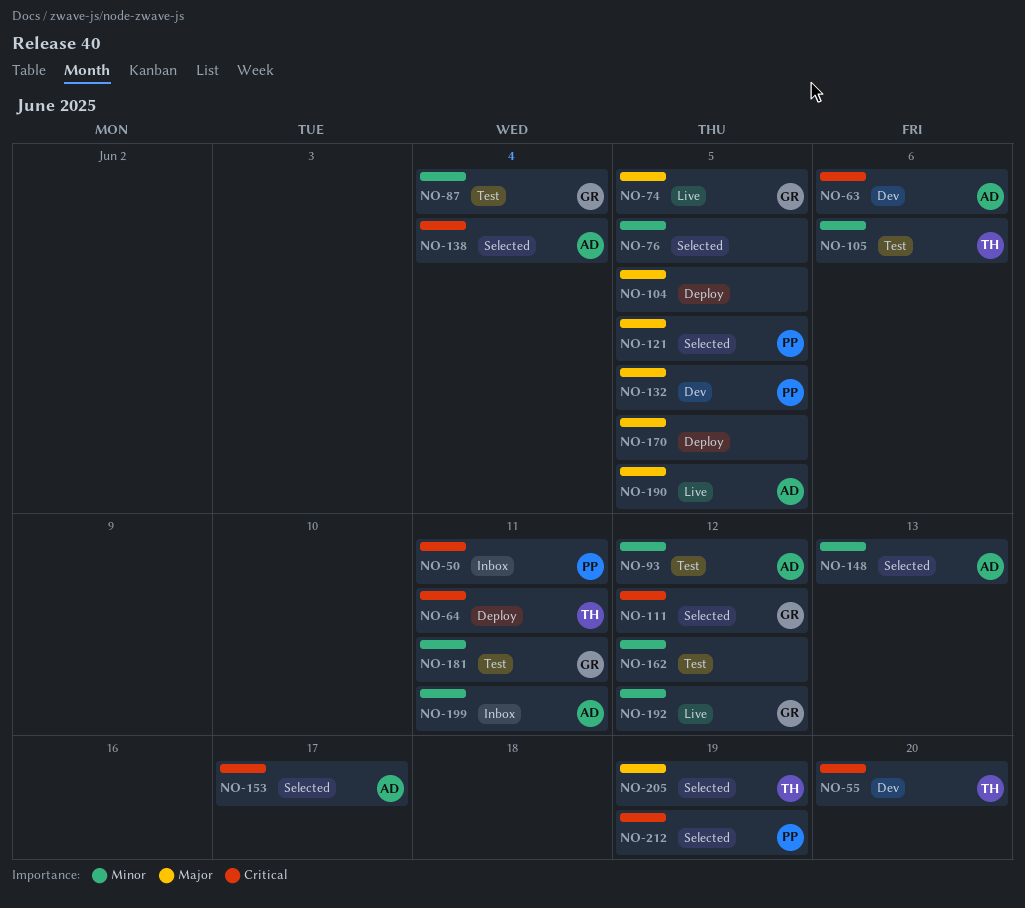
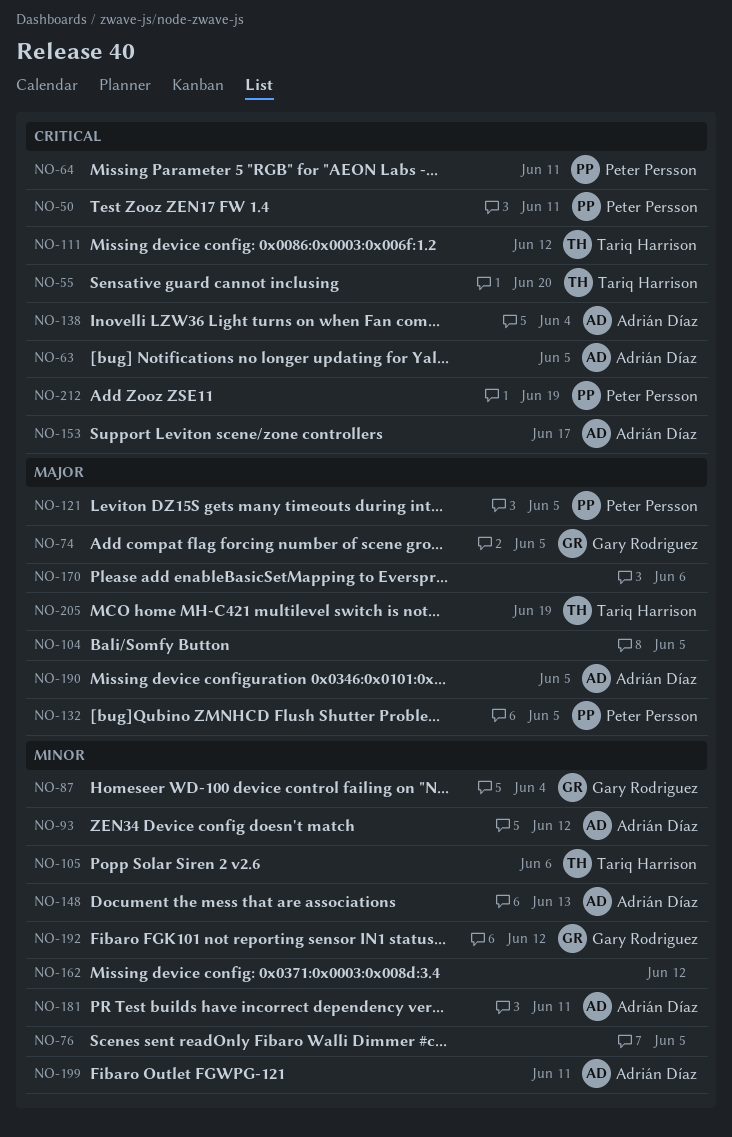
NO-63, due: Jun 6 -> Jun 5
NO-64, owner: Tariq Harrison -> Peter Persson
NO-111, owner: Gary Rodriguez -> Tariq Harrison
NO-170, due: Jun 5 -> Jun 6
NO-181, owner: Gary Rodriguez -> Adrián Díaz

